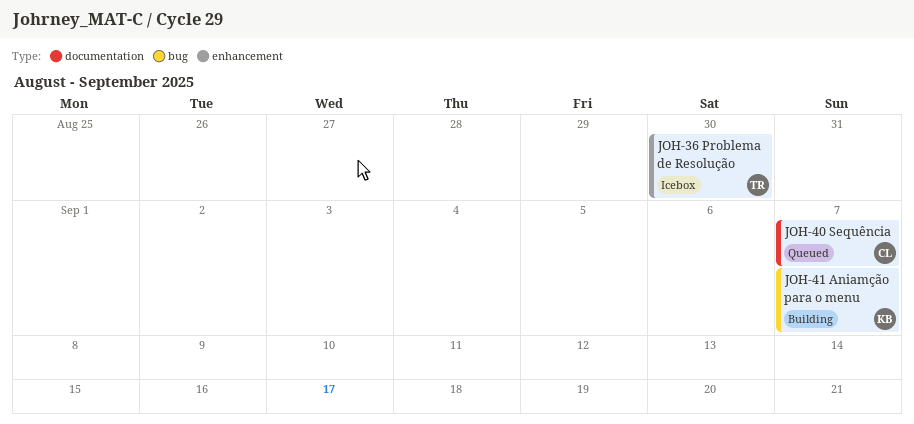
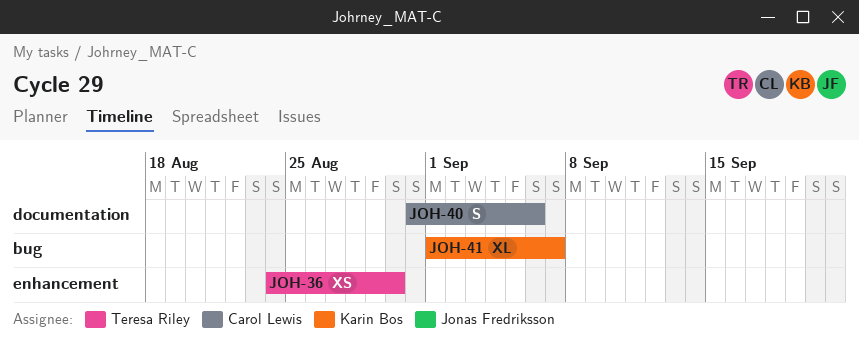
JOH-40, due: Sep 7 -> Sep 6

